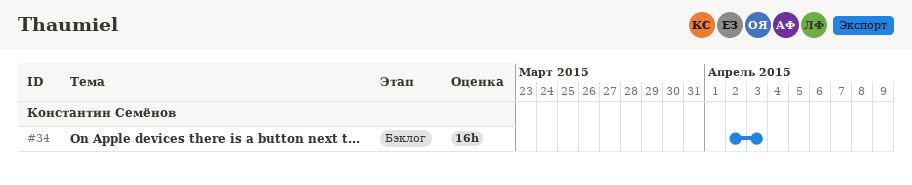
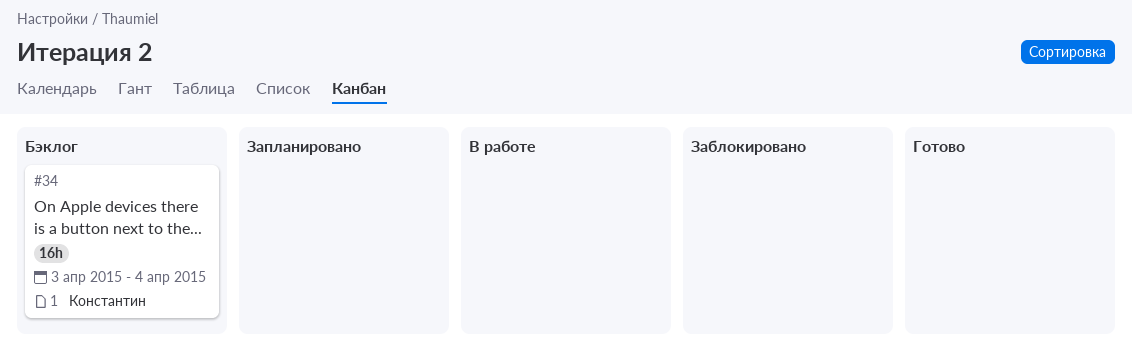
#34, start: Apr 2 -> Apr 3
#34, due: Apr 3 -> Apr 4

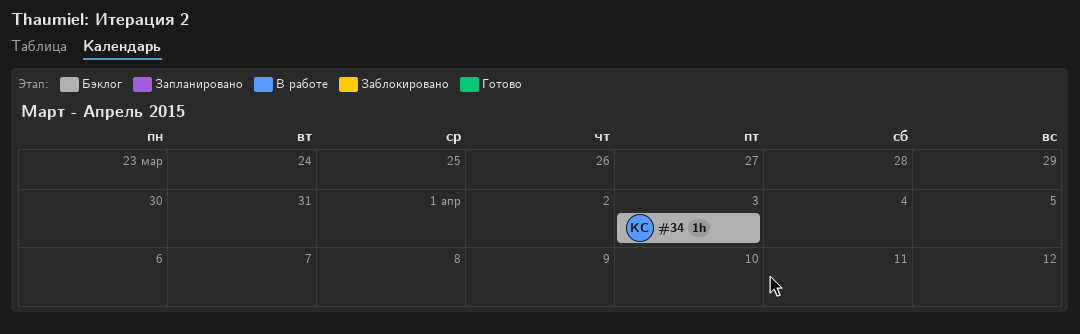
#34, estimate: 16h -> 1h
#34, due: Apr 4 -> Apr 3

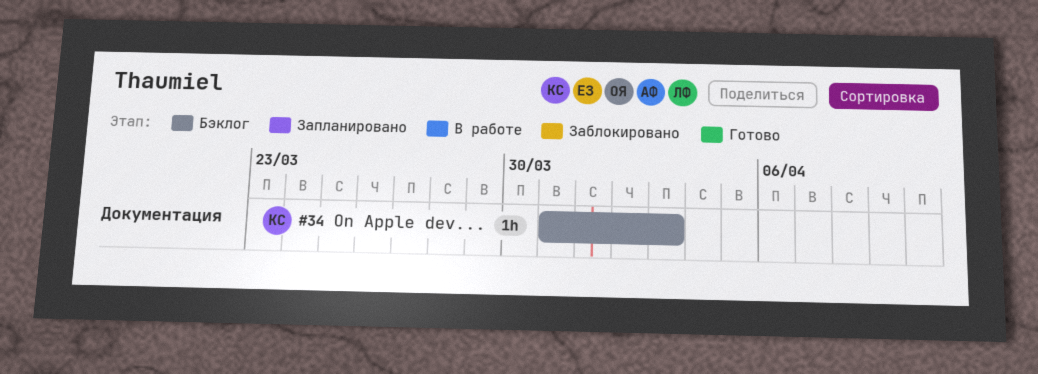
#34, start: Apr 3 -> Mar 31

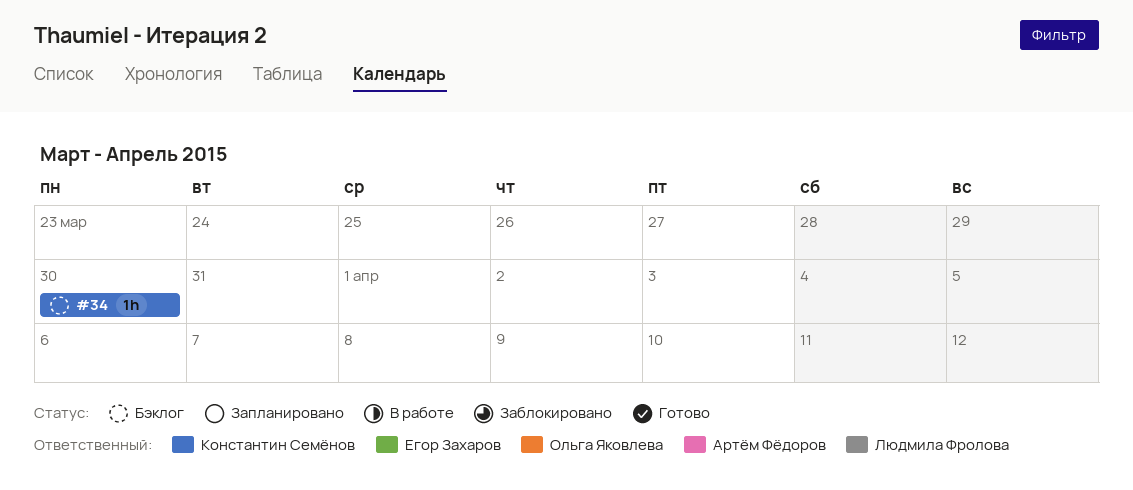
#34, start: Mar 31 -> Mar 30
#34, due: Apr 3 -> Mar 30

